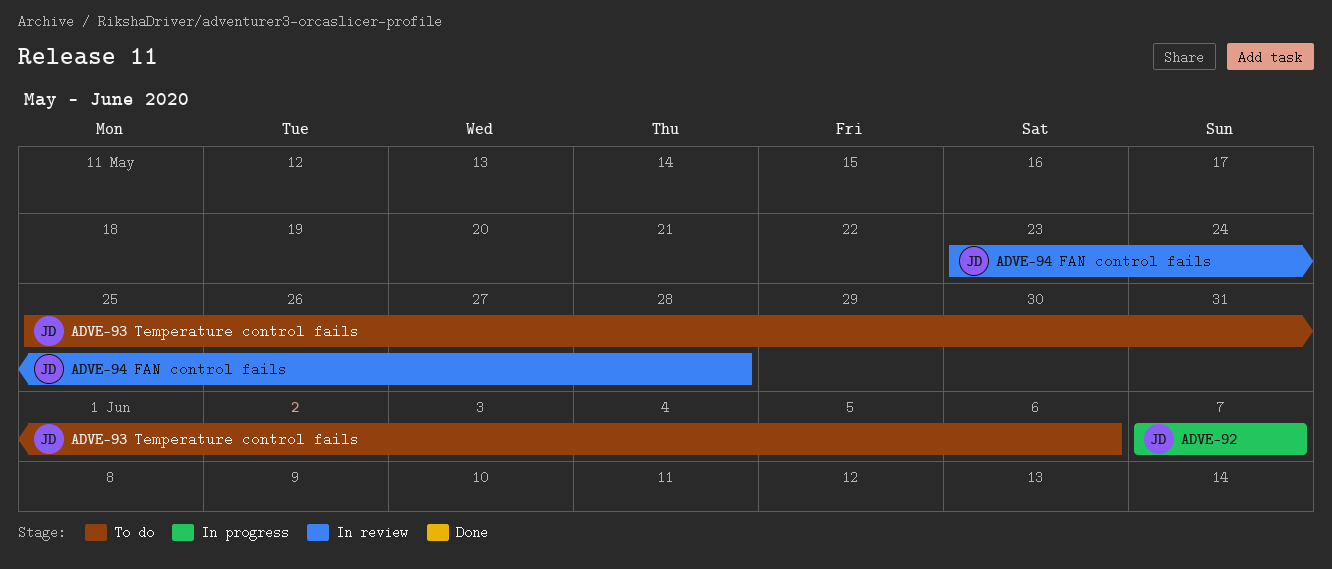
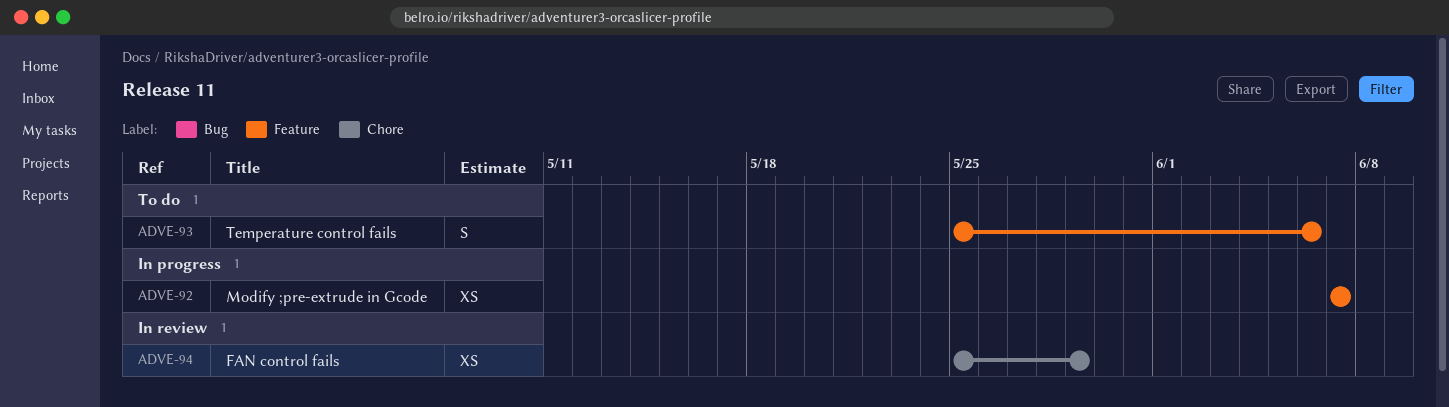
ADVE-94, start: May 23 -> May 25
ADVE-94, due: May 28 -> May 29

